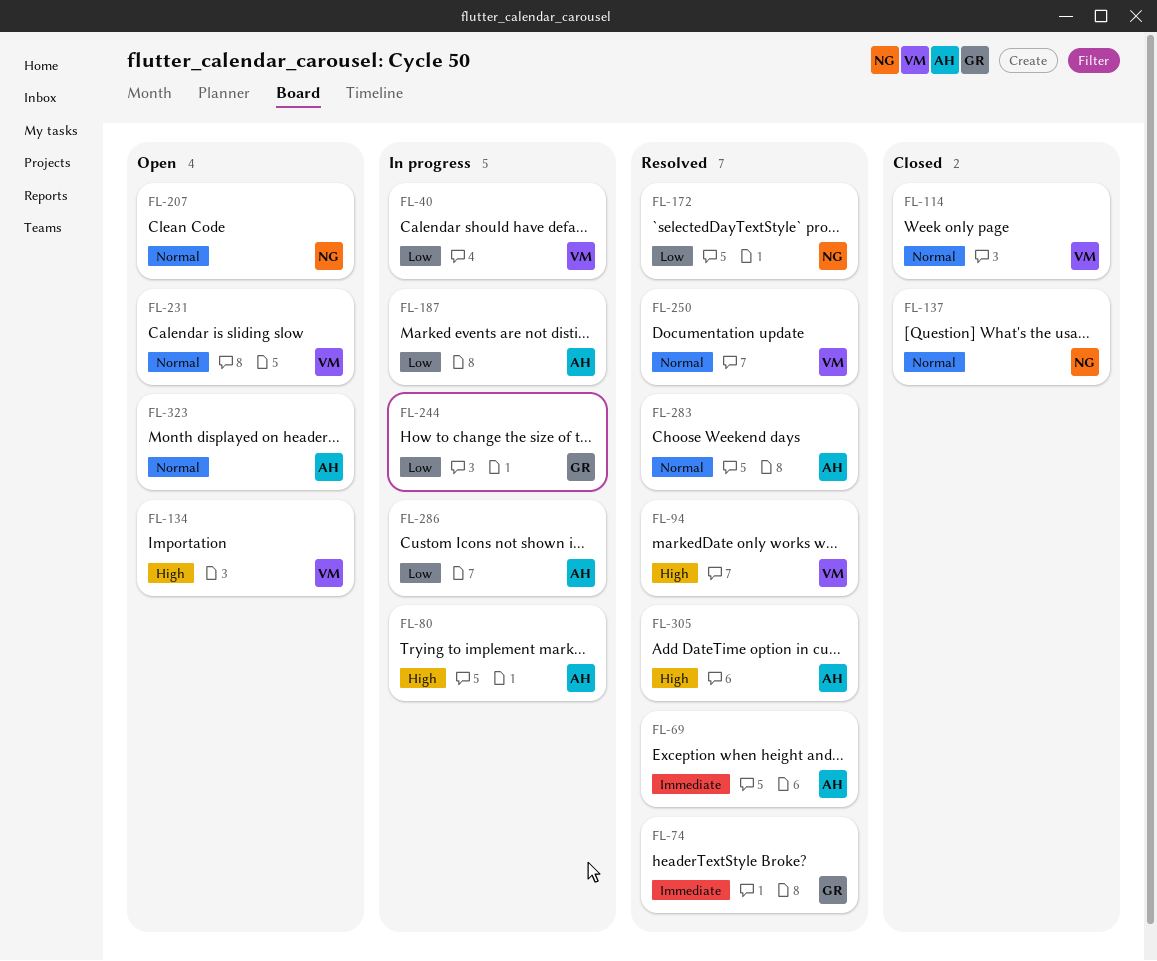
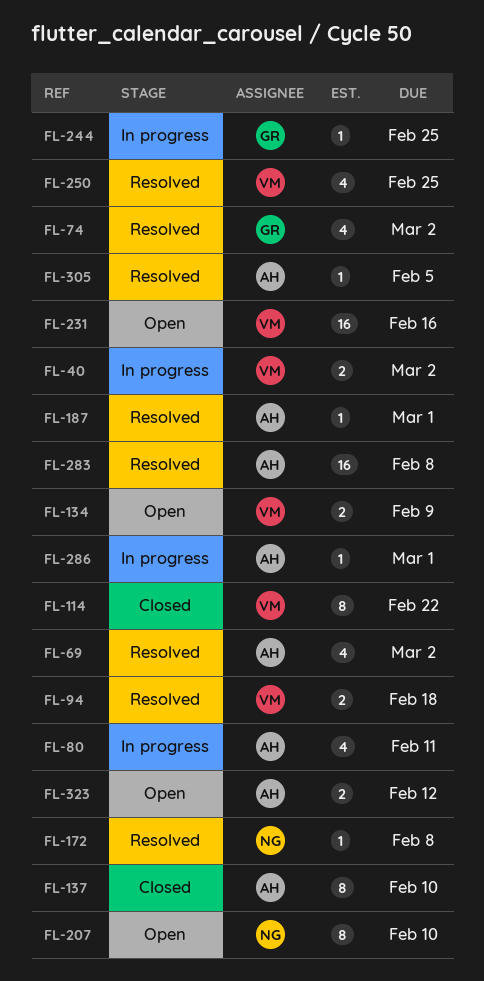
FL-137, owner: NG -> AH
FL-187, status: In progress -> Resolved

